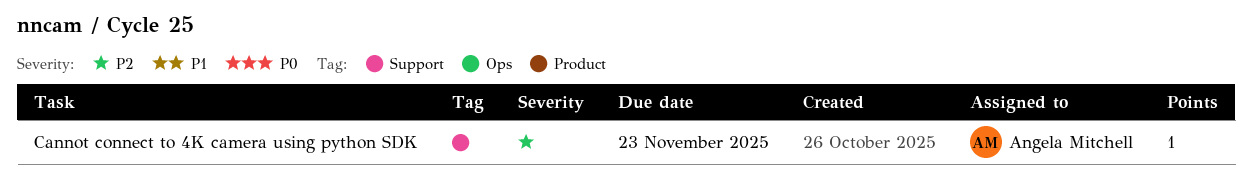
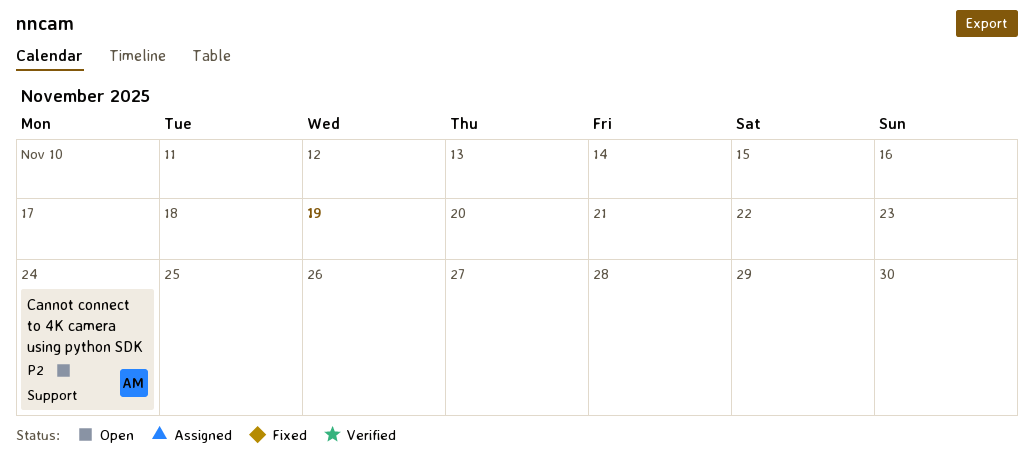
Cannot connect to 4K camera using python SDK, due: Nov 23 -> Nov 24

